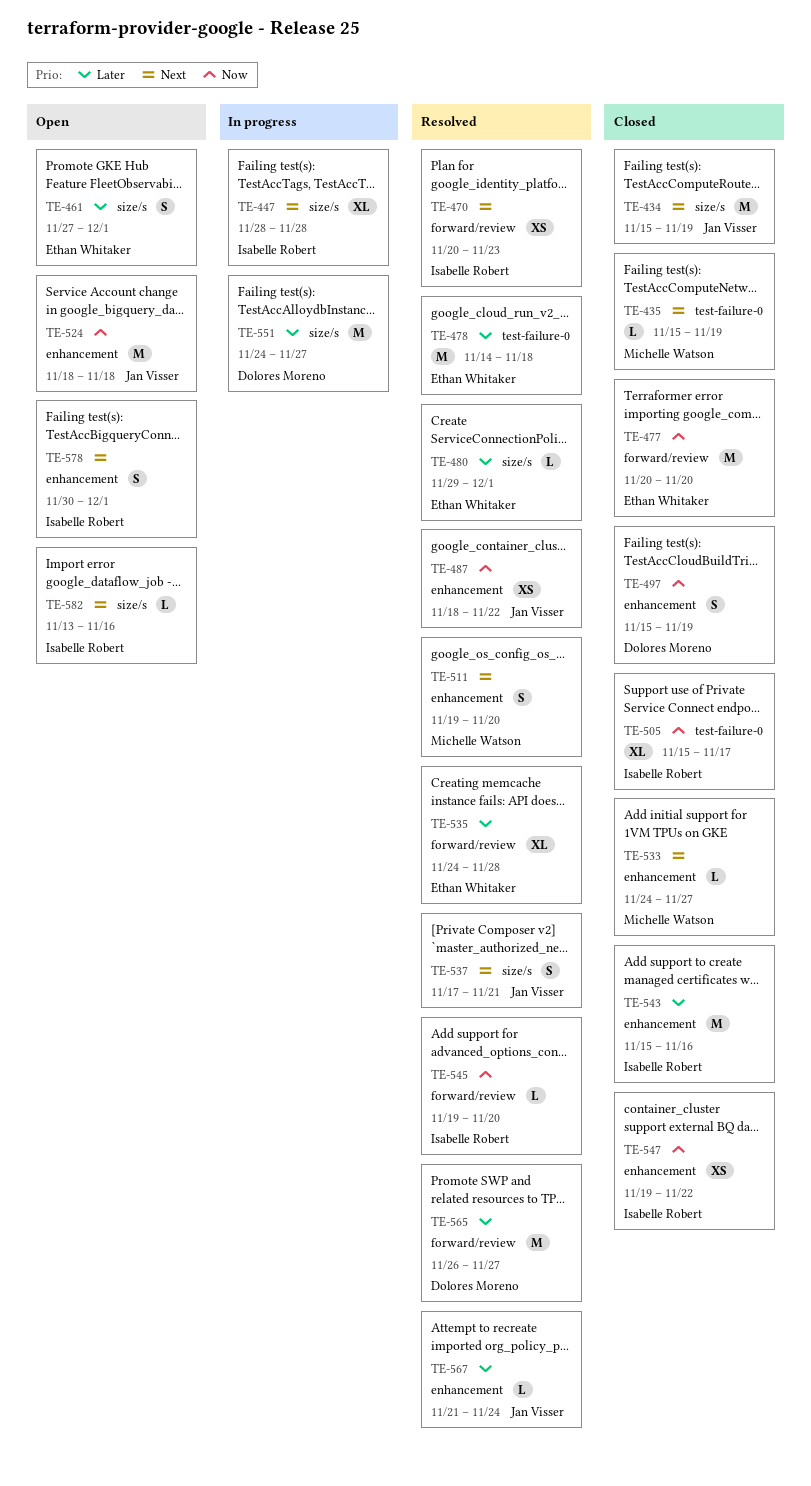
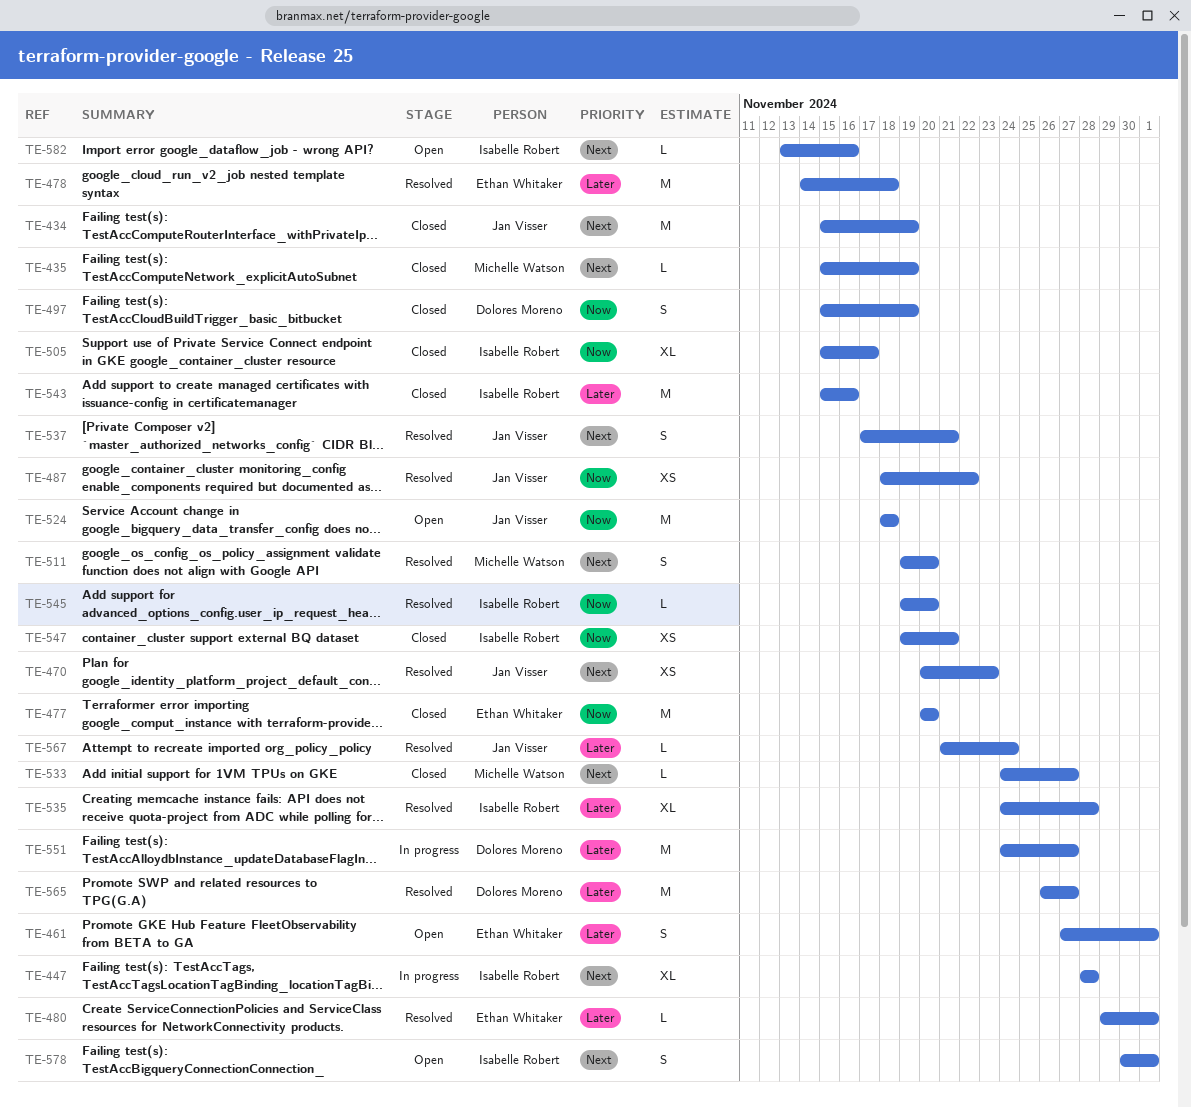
TE-470, owner: Isabelle Robert -> Jan Visser
TE-535, owner: Ethan Whitaker -> Isabelle Robert
TE-547, due: Nov 22 -> Nov 21

